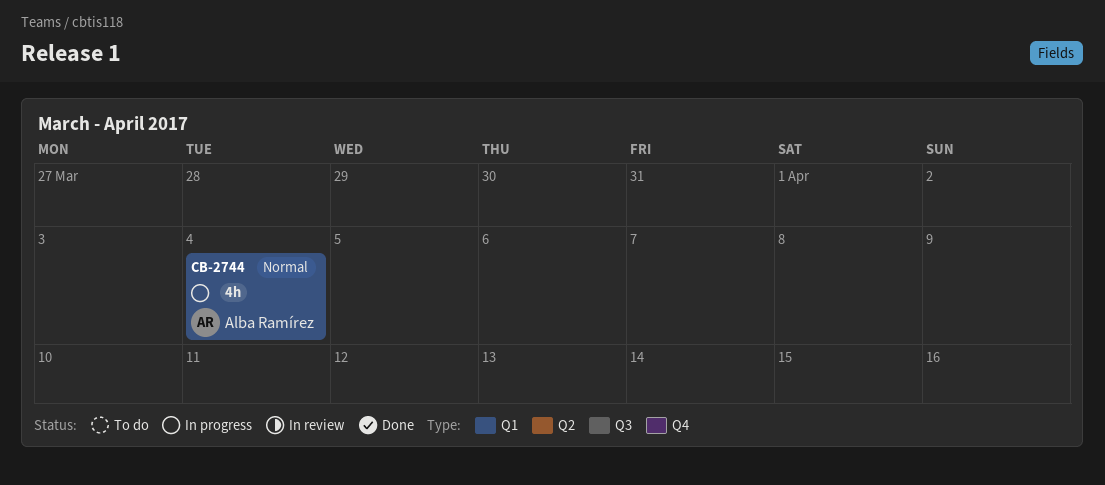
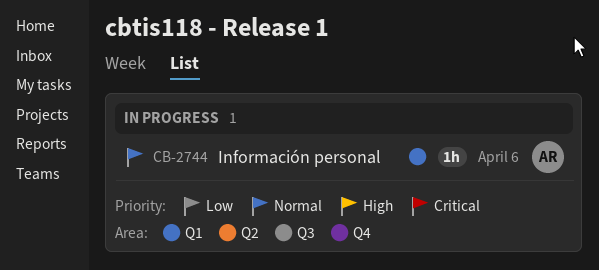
CB-2744, estimate: 4h -> 1h
CB-2744, due: Apr 4 -> Apr 6

